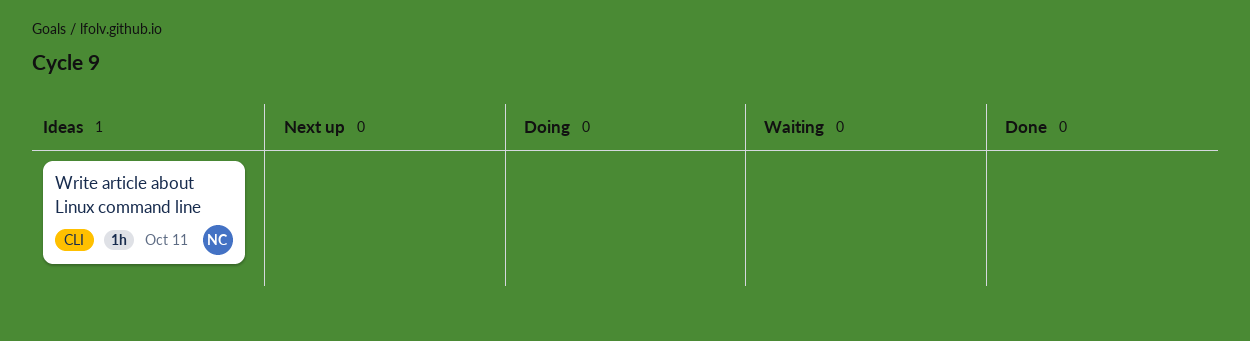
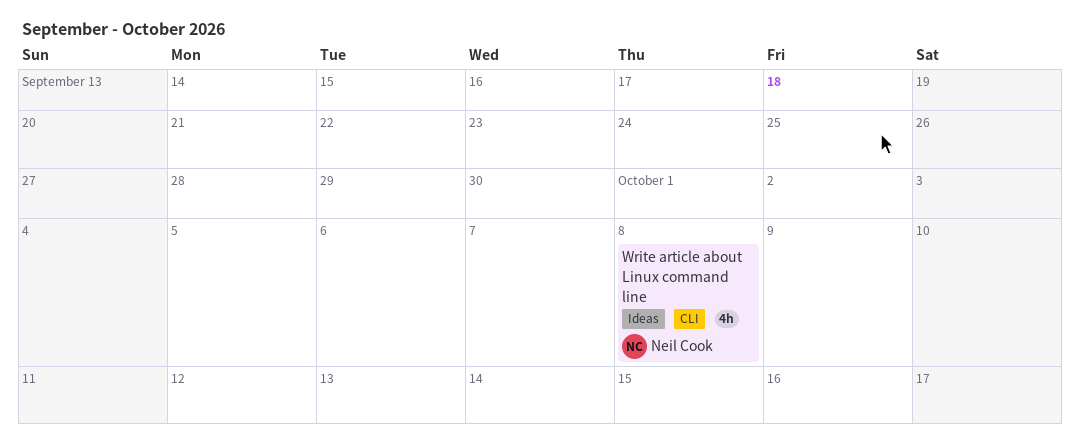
Write article about Linux command line, estimate: 1h -> 4h
Write article about Linux command line, due: Oct 11 -> Oct 8

